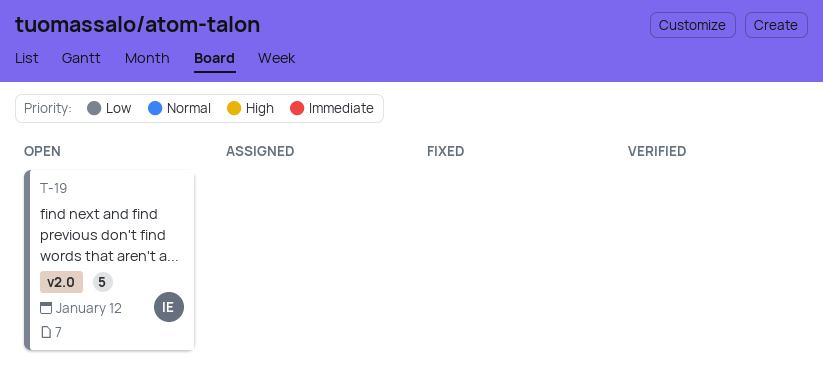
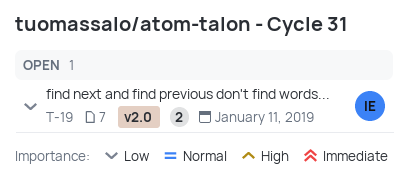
T-19, estimate: 5 -> 2
T-19, due: Jan 12 -> Jan 11

